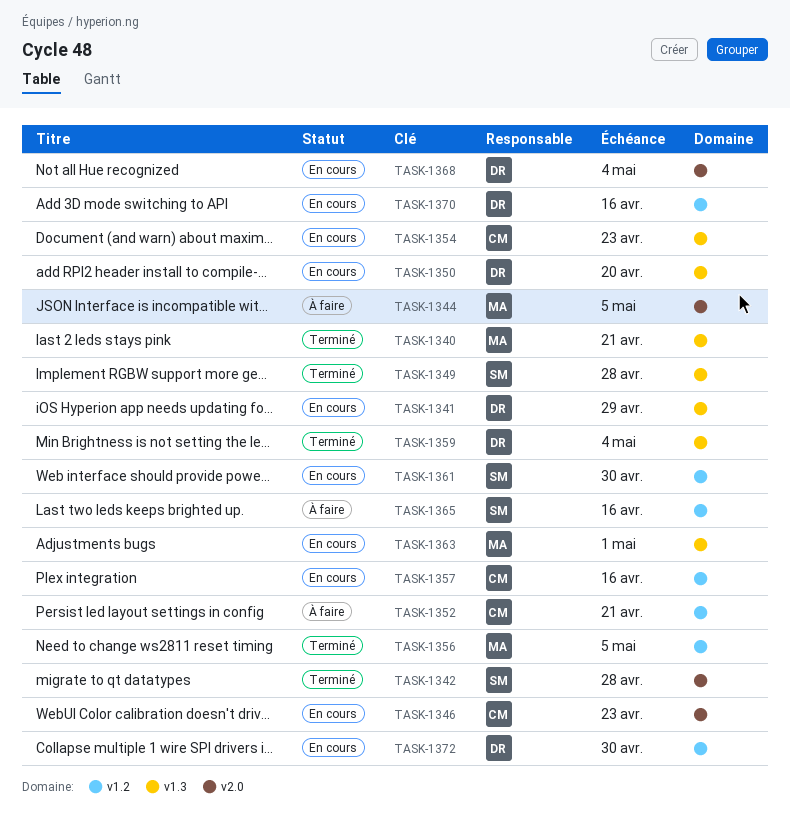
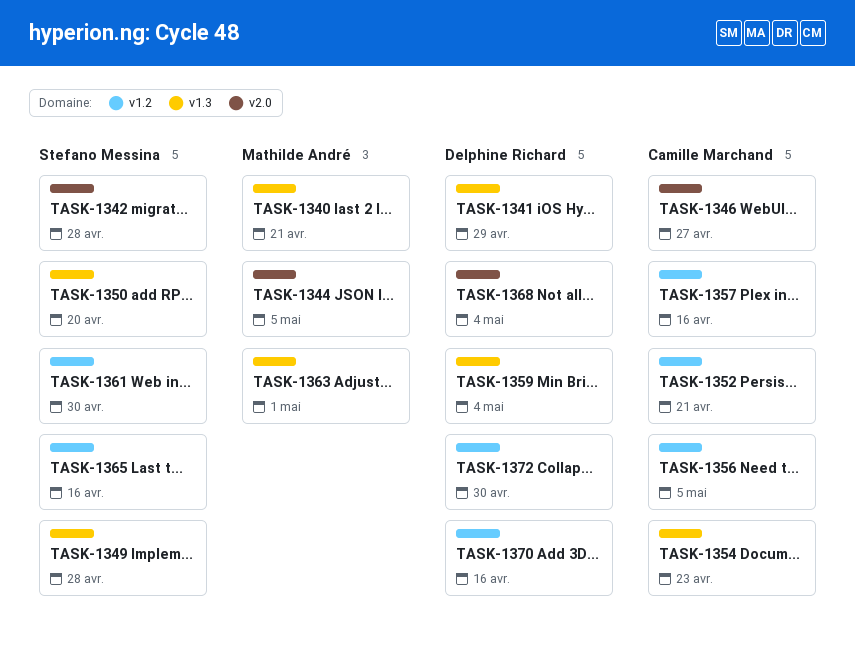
TASK-1346, due: Apr 23 -> Apr 27
TASK-1350, owner: Delphine Richard -> Stefano Messina
TASK-1356, owner: Mathilde André -> Camille Marchand

